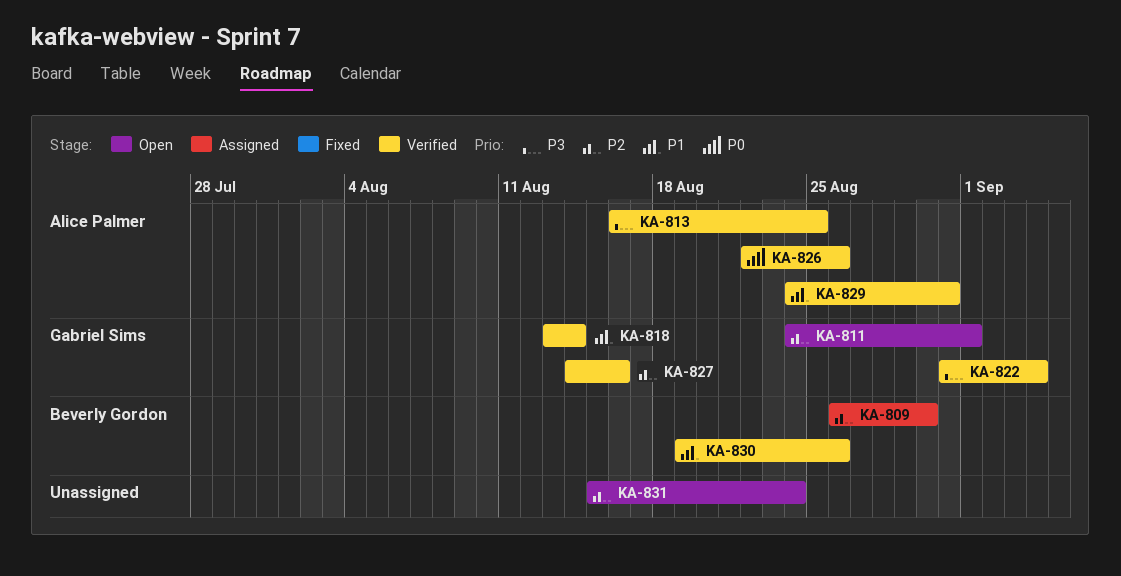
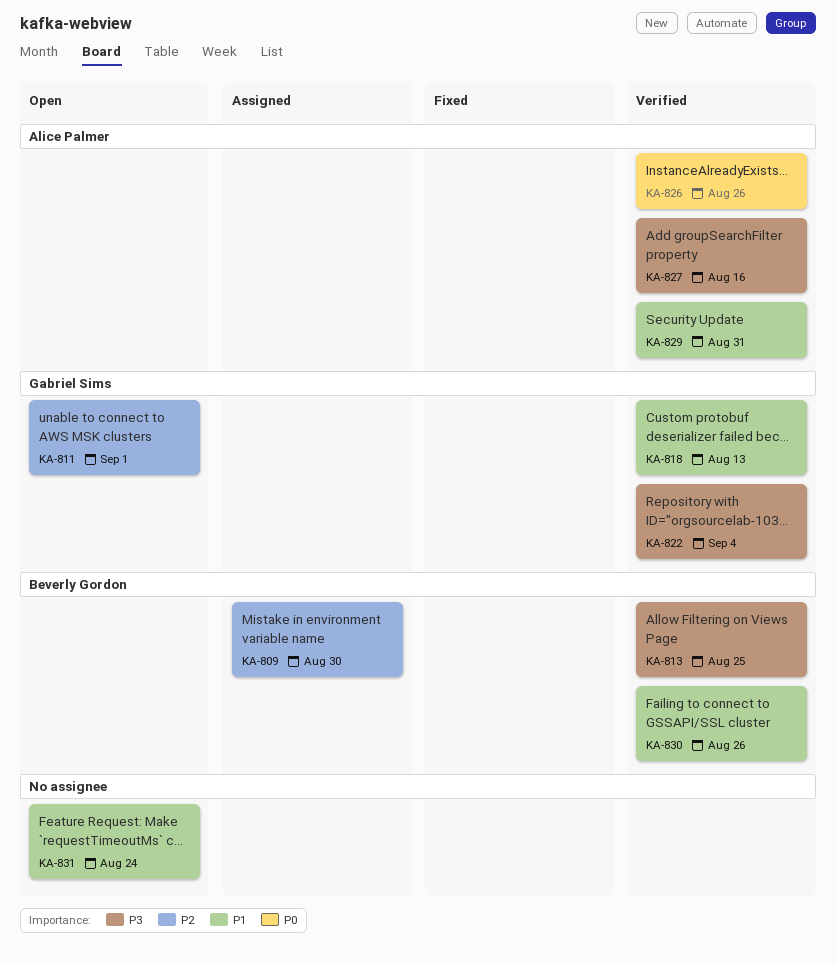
KA-813, owner: Alice Palmer -> Beverly Gordon
KA-818, due: Aug 14 -> Aug 13
KA-827, owner: Gabriel Sims -> Alice Palmer
KA-827, priority: P2 -> P3
KA-831, priority: P2 -> P1

